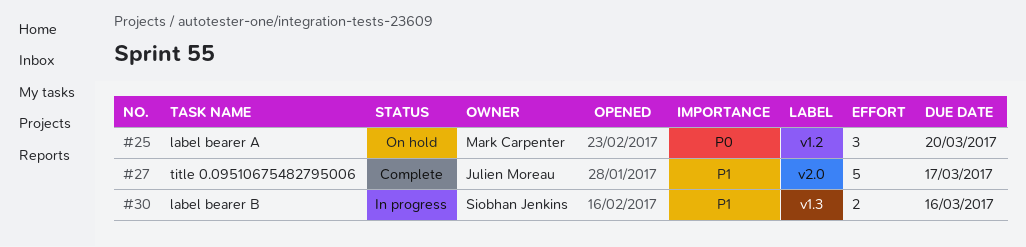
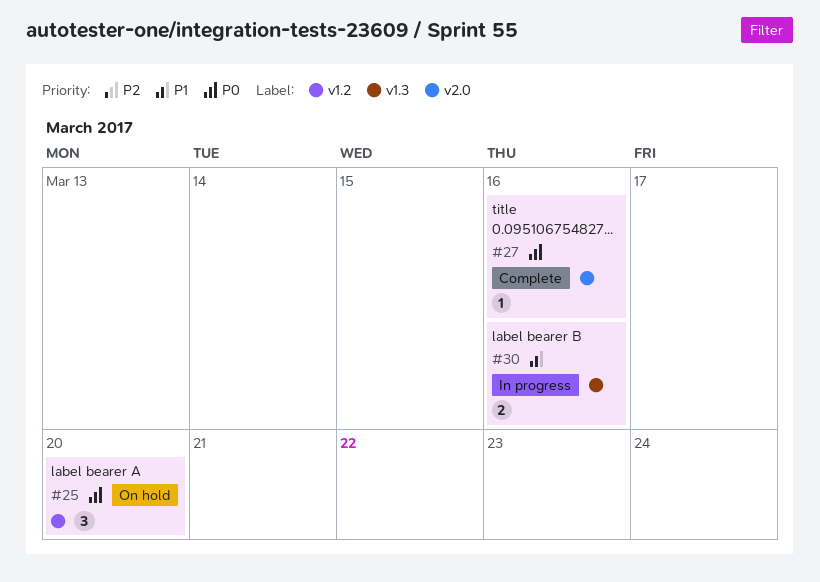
#27, priority: P1 -> P0
#27, estimate: 5 -> 1
#27, due: Mar 17 -> Mar 16

